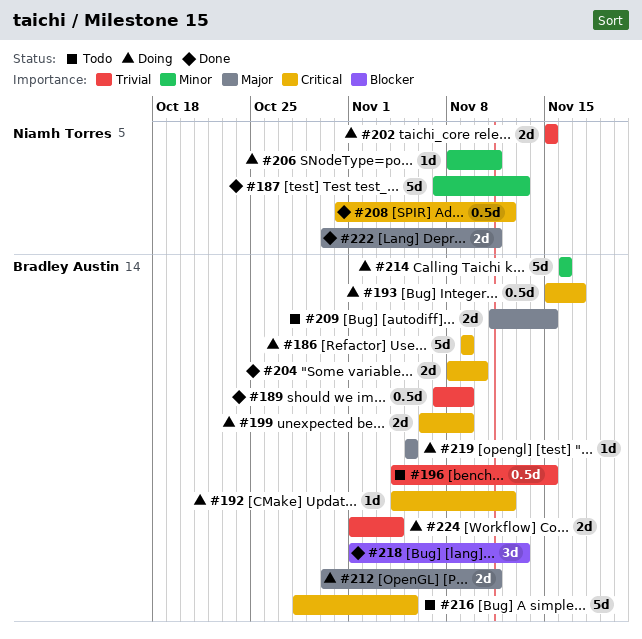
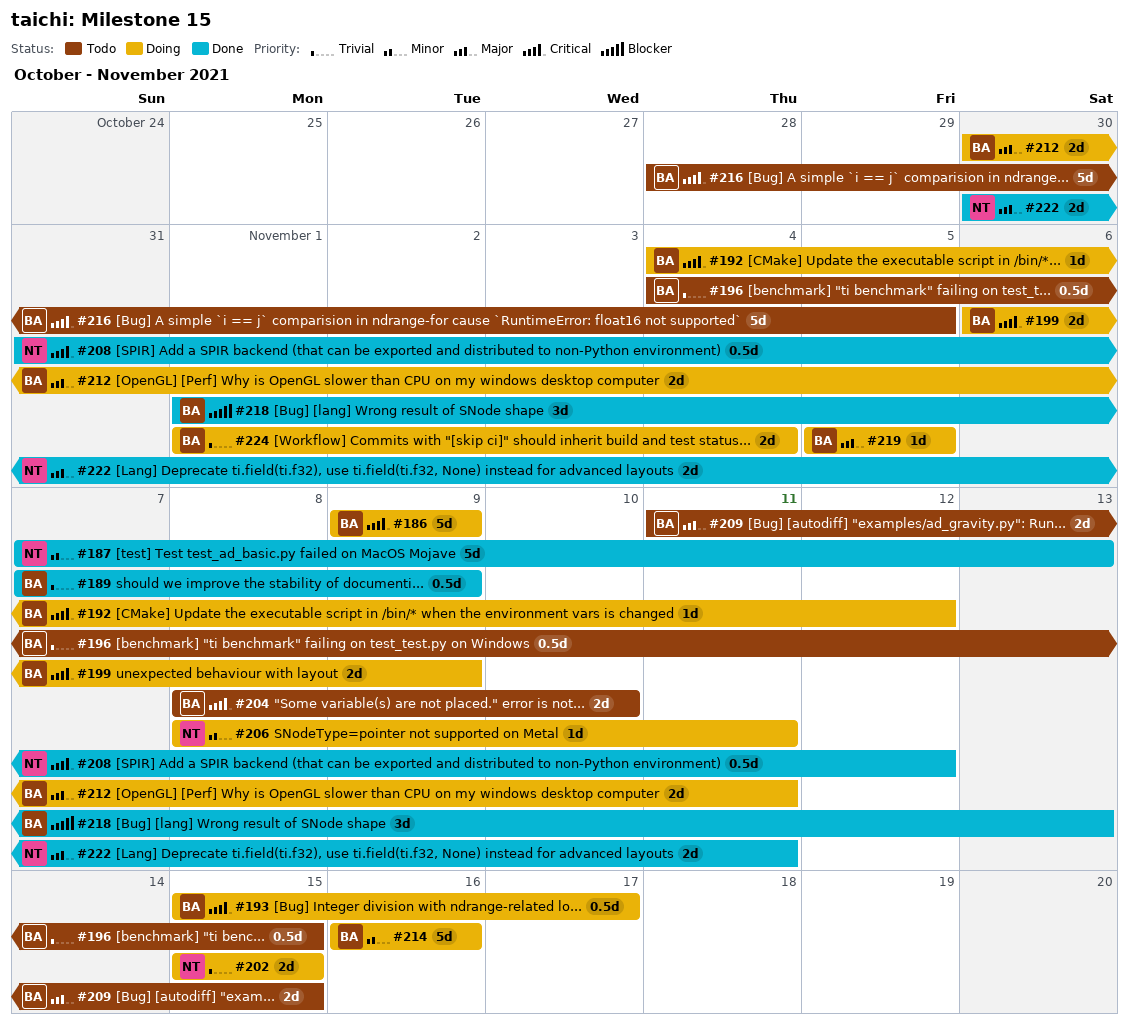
#204, status: Done -> Todo

